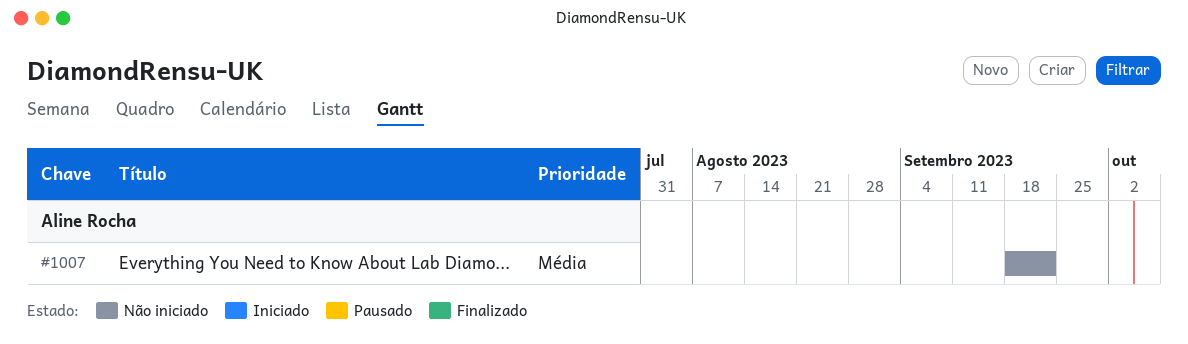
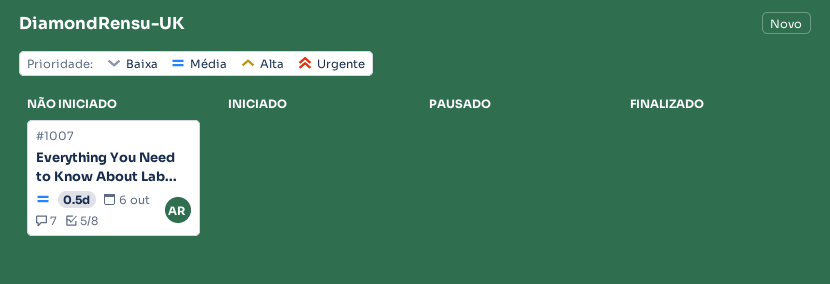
#1007, due: Sep 22 -> Oct 6

